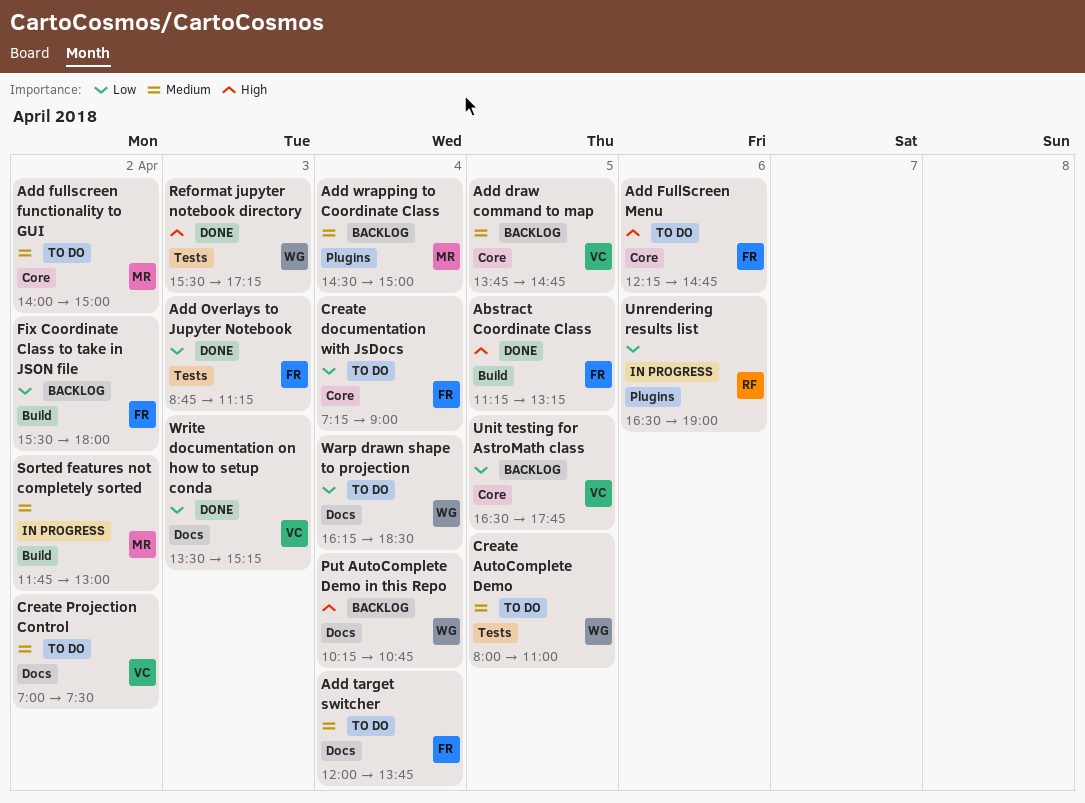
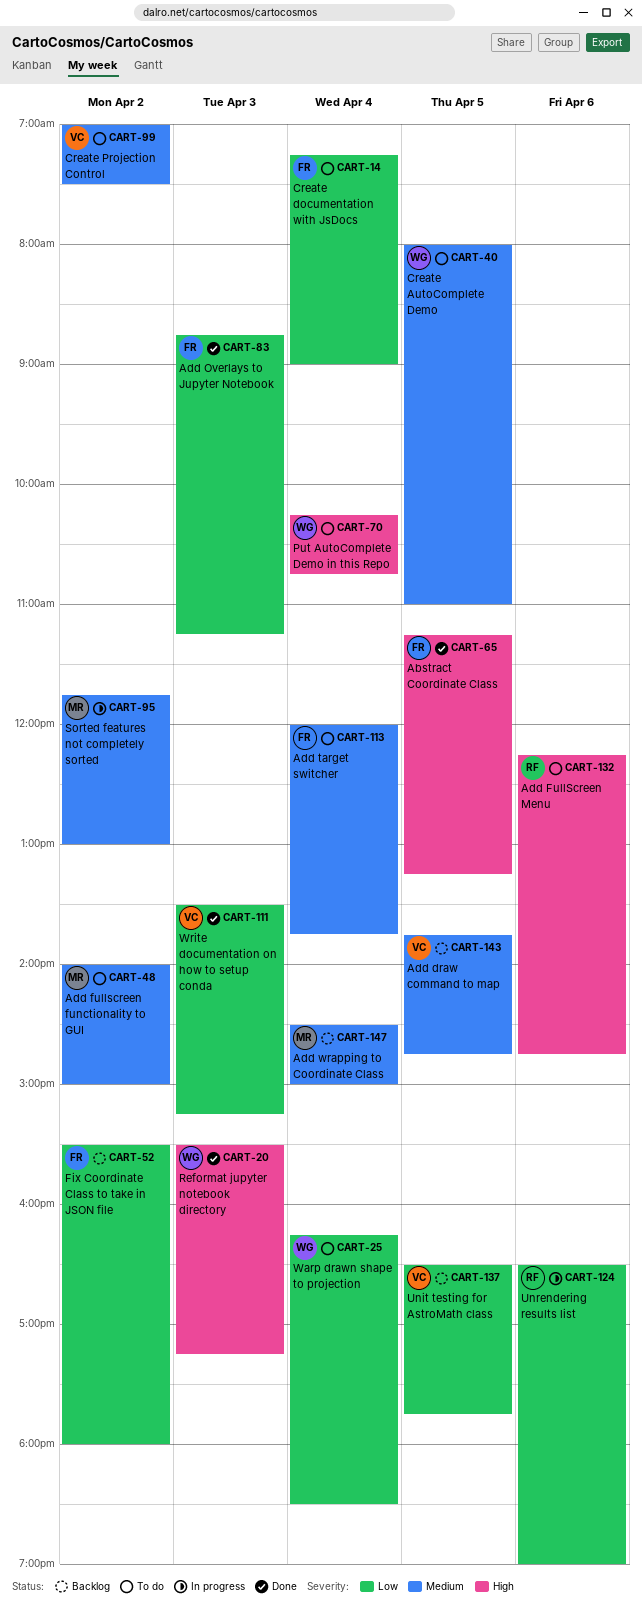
Add FullScreen Menu, owner: FR -> RF
Put AutoComplete Demo in this Repo, status: Backlog -> To do

